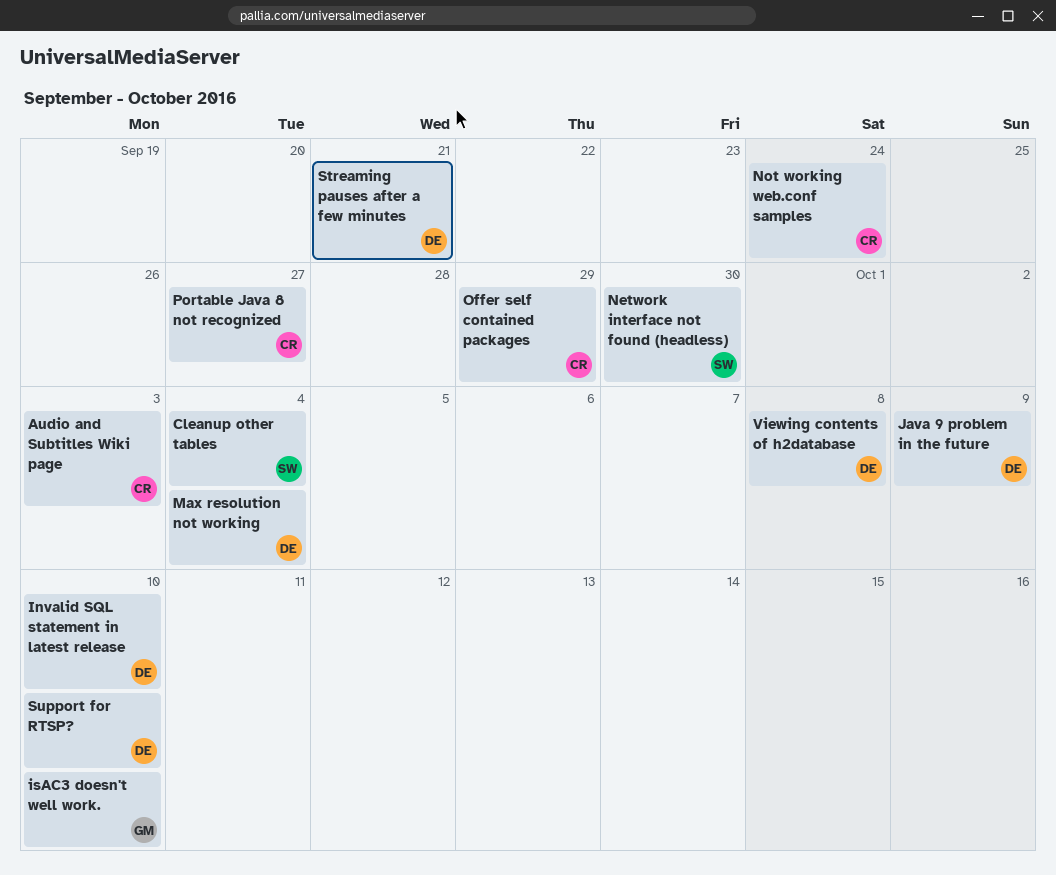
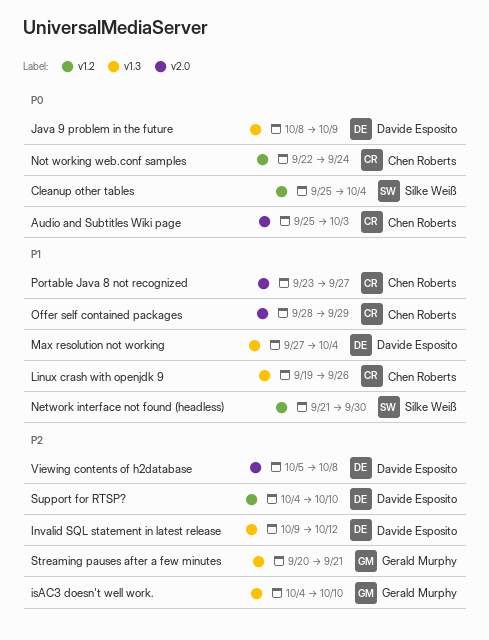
Invalid SQL statement in latest release, due: Oct 10 -> Oct 12
Linux crash with openjdk 9: none -> present
Streaming pauses after a few minutes, owner: Davide Esposito -> Gerald Murphy

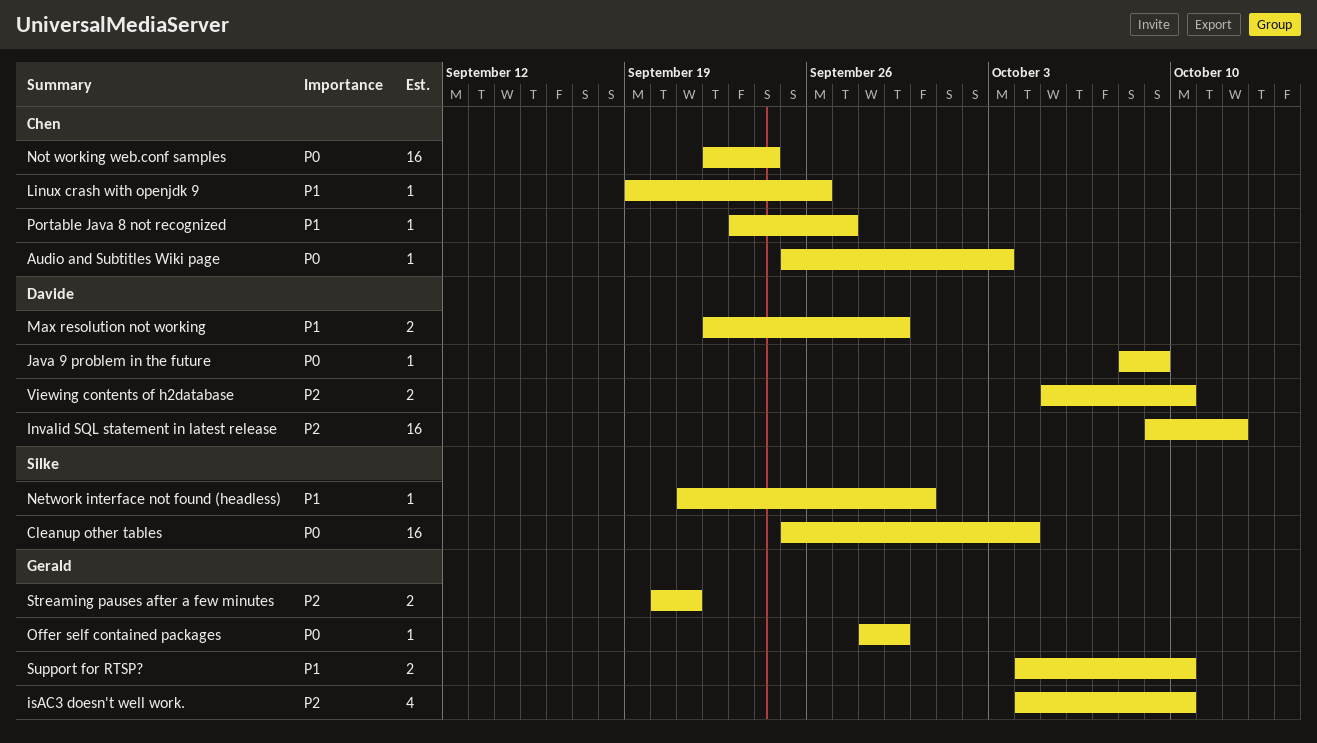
Max resolution not working, start: Sep 27 -> Sep 22
Max resolution not working, due: Oct 4 -> Sep 29
Offer self contained packages, owner: Chen Roberts -> Gerald Murphy
Offer self contained packages, priority: P1 -> P0
Support for RTSP?, owner: Davide Esposito -> Gerald Murphy
Support for RTSP?, priority: P2 -> P1
Viewing contents of h2database, due: Oct 8 -> Oct 10

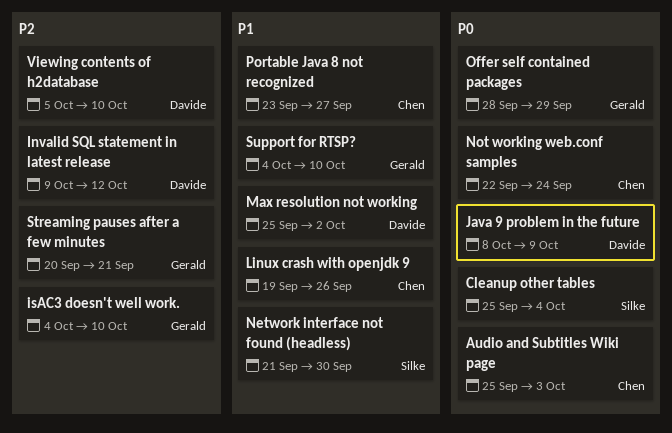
Max resolution not working, start: Sep 22 -> Sep 25
Max resolution not working, due: Sep 29 -> Oct 2

